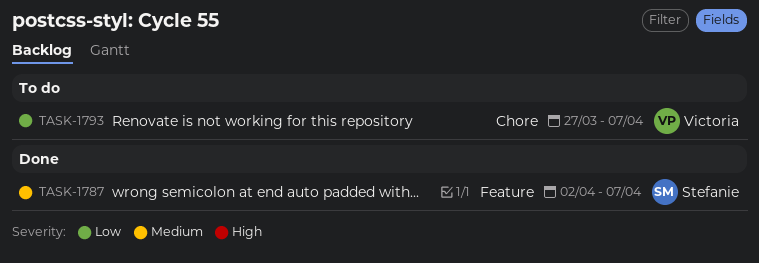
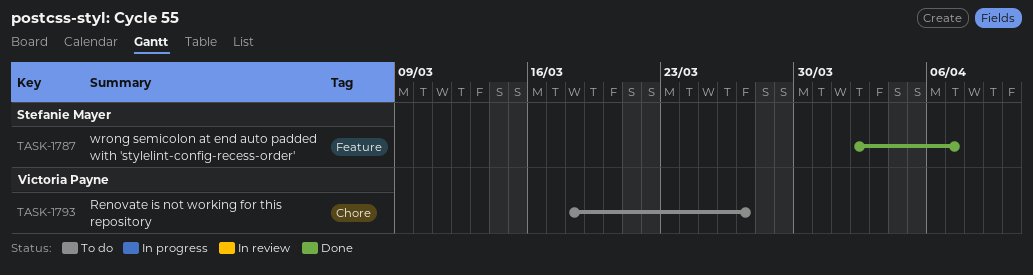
TASK-1793, start: Mar 27 -> Mar 18
TASK-1793, due: Apr 7 -> Mar 27

